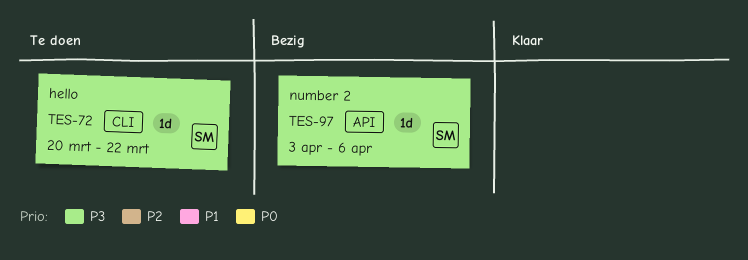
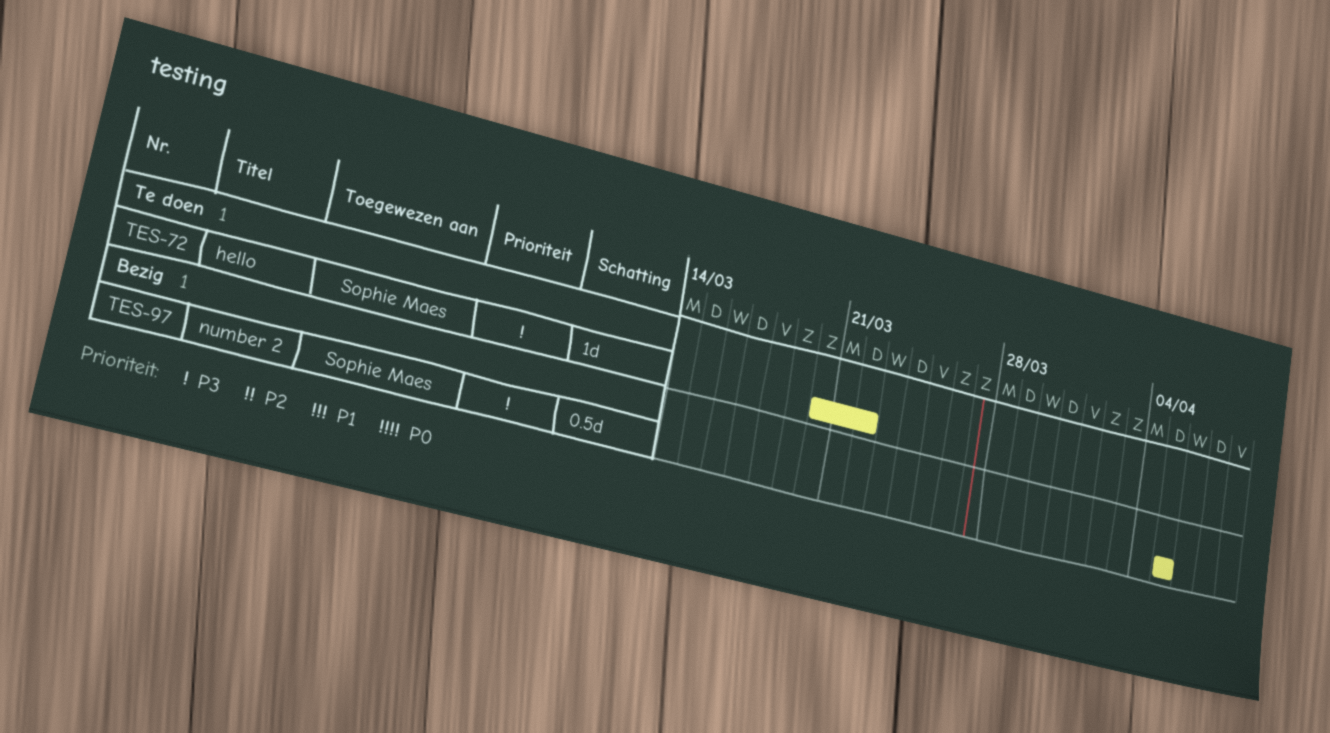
TES-97, estimate: 1d -> 0.5d
TES-97, start: Apr 3 -> Apr 5
TES-97, due: Apr 6 -> Apr 5

